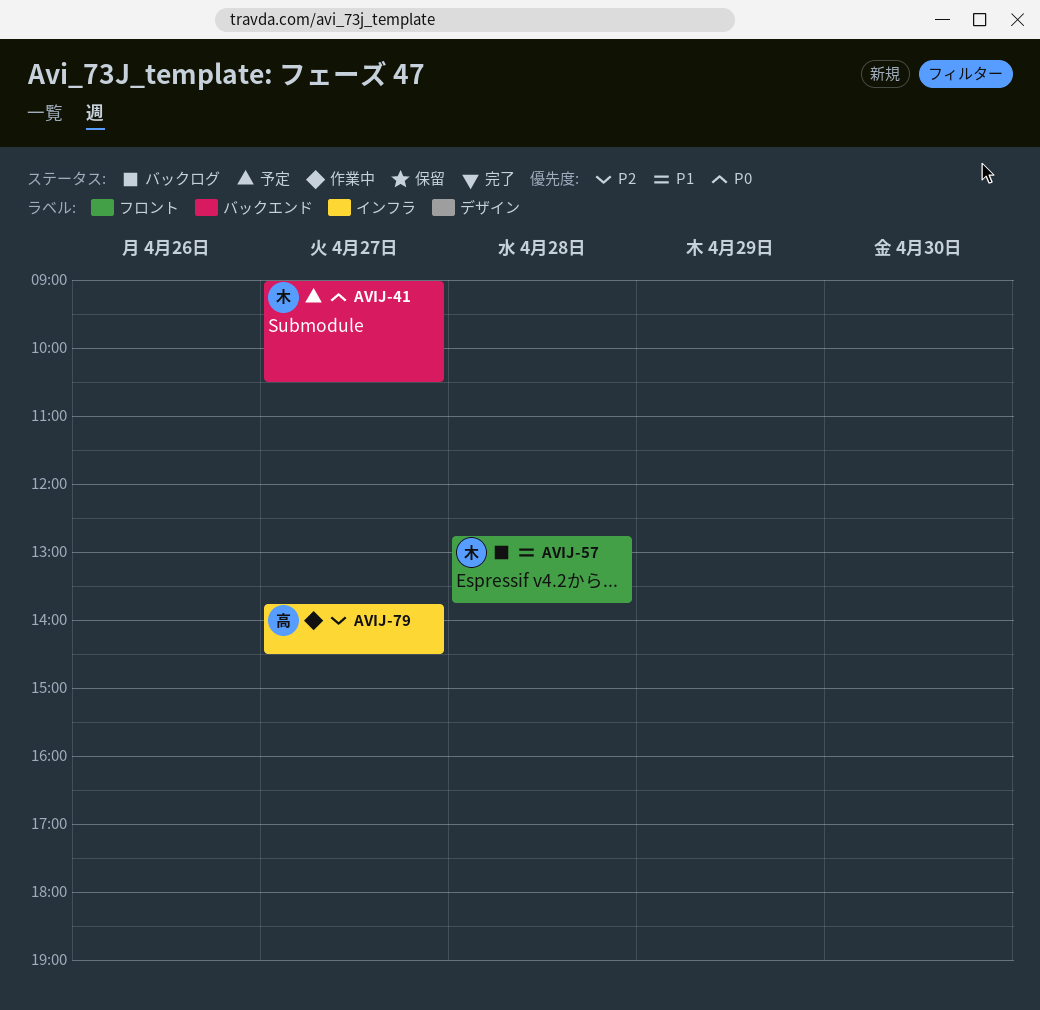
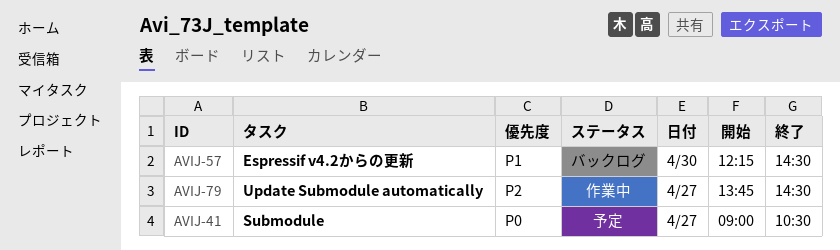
AVIJ-57, day: Apr 28 -> Apr 30
AVIJ-57, begins: 12:45 -> 12:15
AVIJ-57, ends: 13:45 -> 14:30

